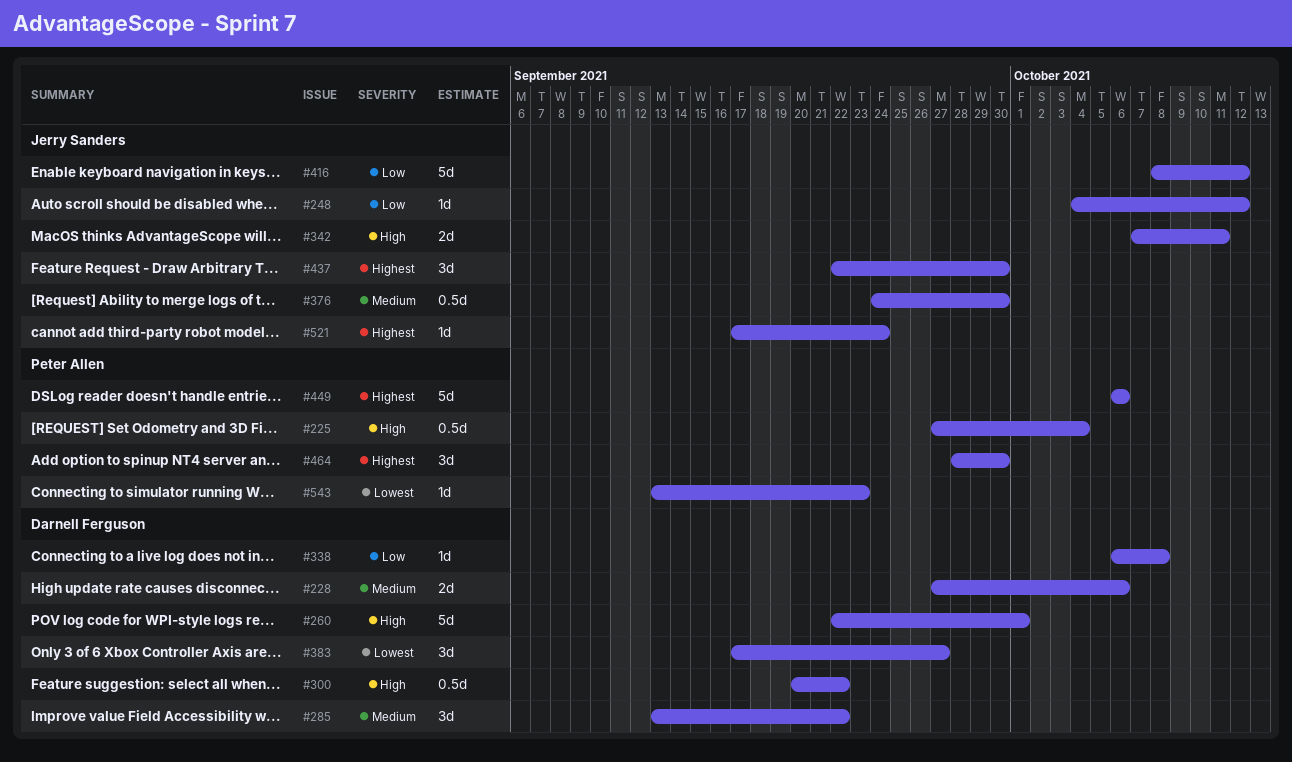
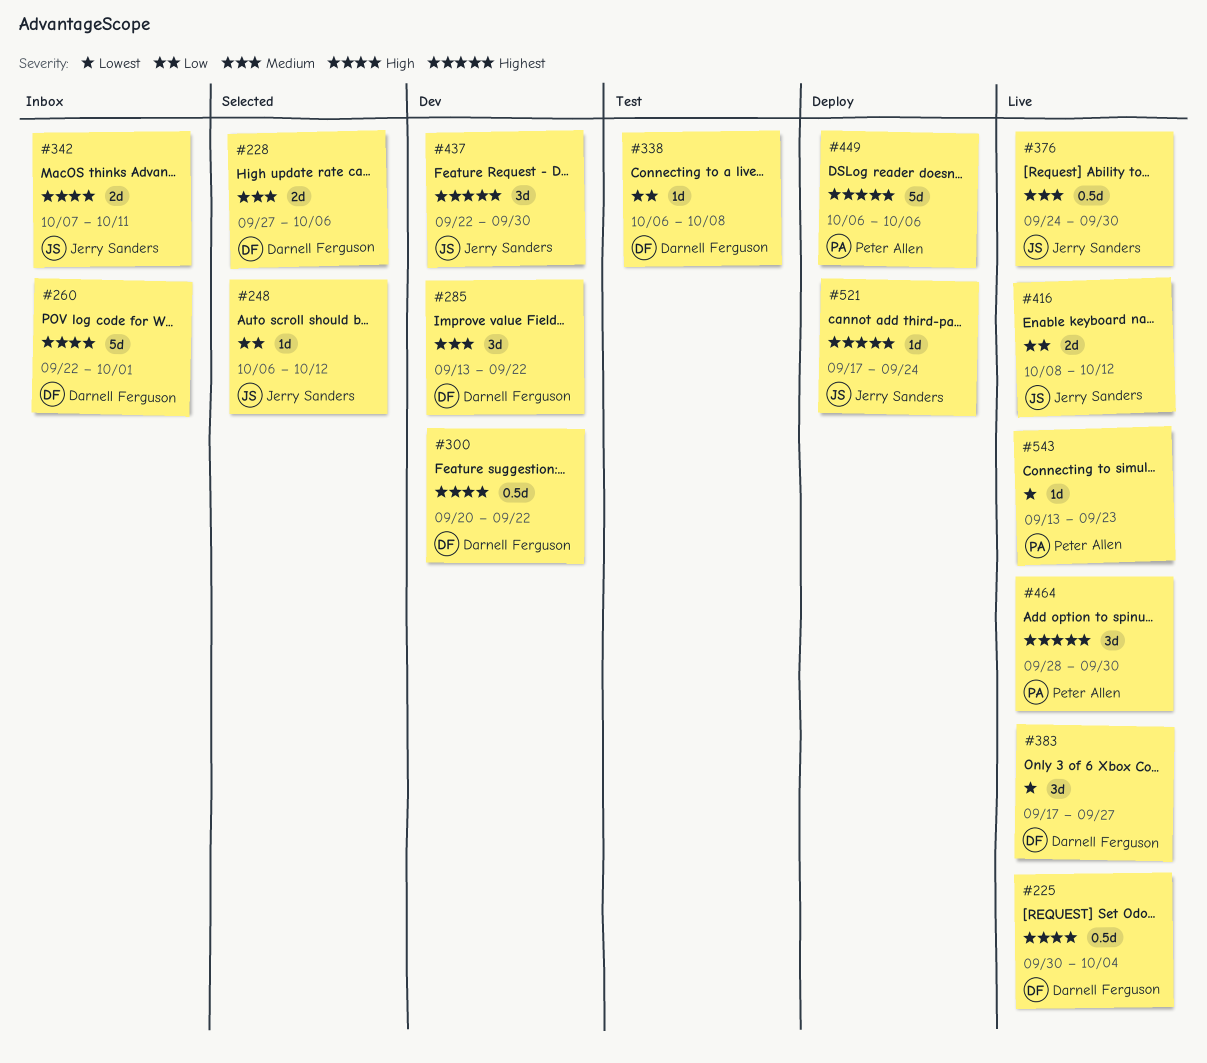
#225, owner: Peter Allen -> Darnell Ferguson
#225, start: Sep 27 -> Sep 30
#248, start: Oct 4 -> Oct 6
#416, estimate: 5d -> 2d

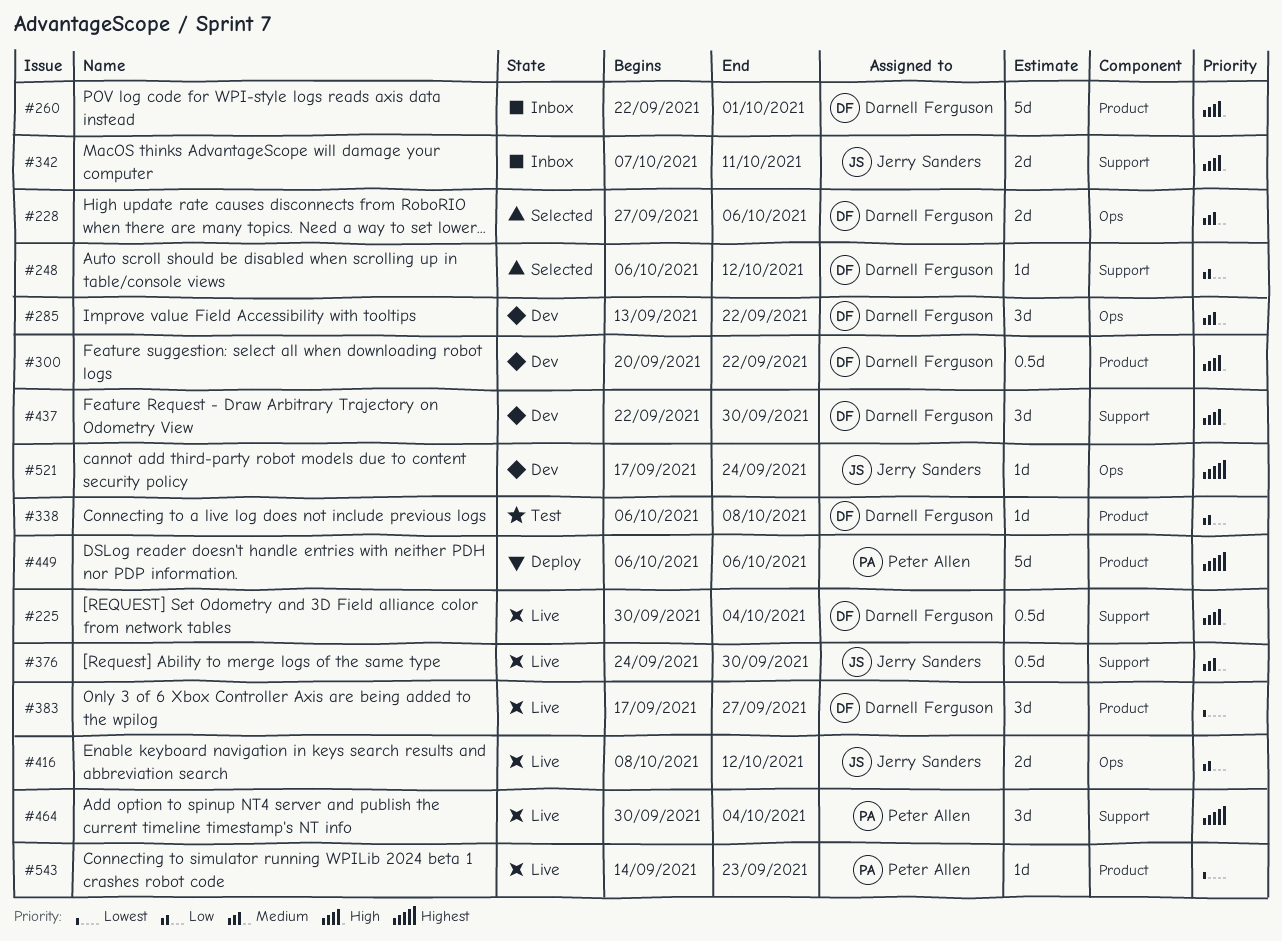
#248, owner: Jerry Sanders -> Darnell Ferguson
#437, owner: Jerry Sanders -> Darnell Ferguson
#437, priority: Highest -> High
#464, start: Sep 28 -> Sep 30
#464, due: Sep 30 -> Oct 4
#521, status: Deploy -> Dev
#543, start: Sep 13 -> Sep 14

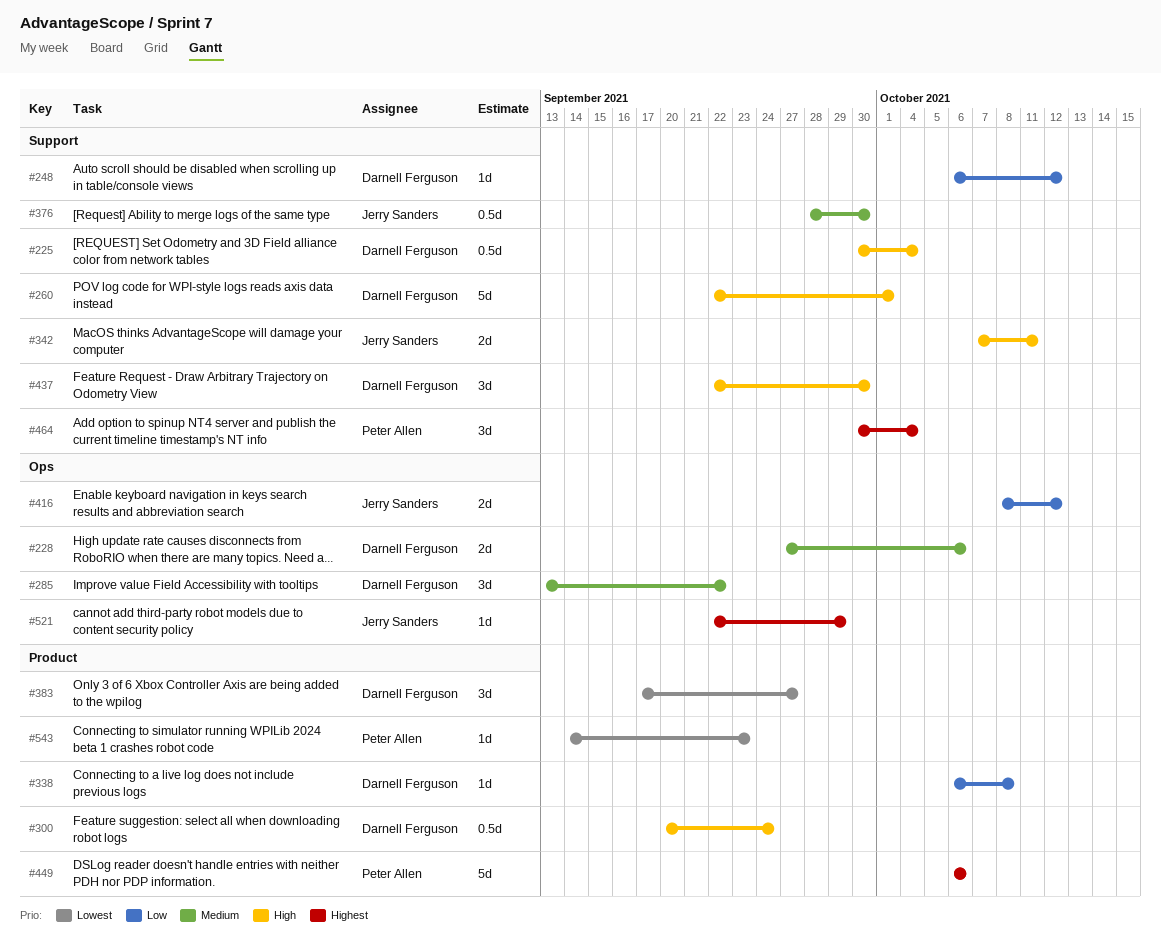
#260, label: Product -> Support
#300, due: Sep 22 -> Sep 24
#376, start: Sep 24 -> Sep 28
#521, start: Sep 17 -> Sep 22
#521, due: Sep 24 -> Sep 29

